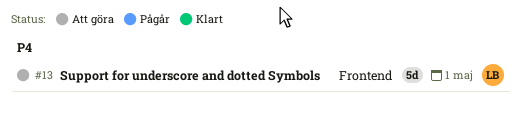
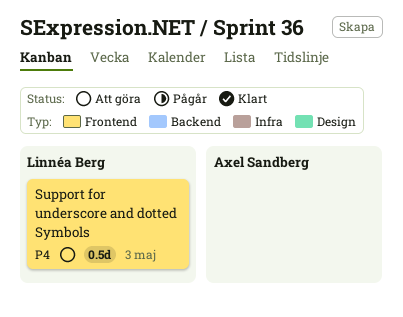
Support for underscore and dotted Symbols, estimate: 5d -> 0.5d
Support for underscore and dotted Symbols, due: May 1 -> May 3

